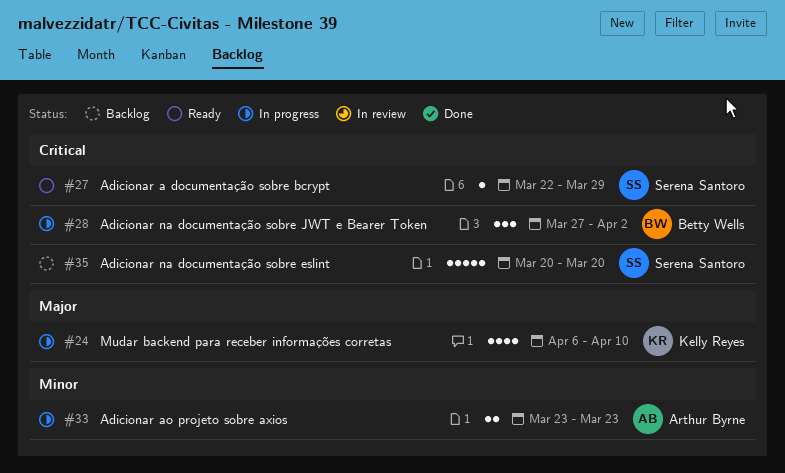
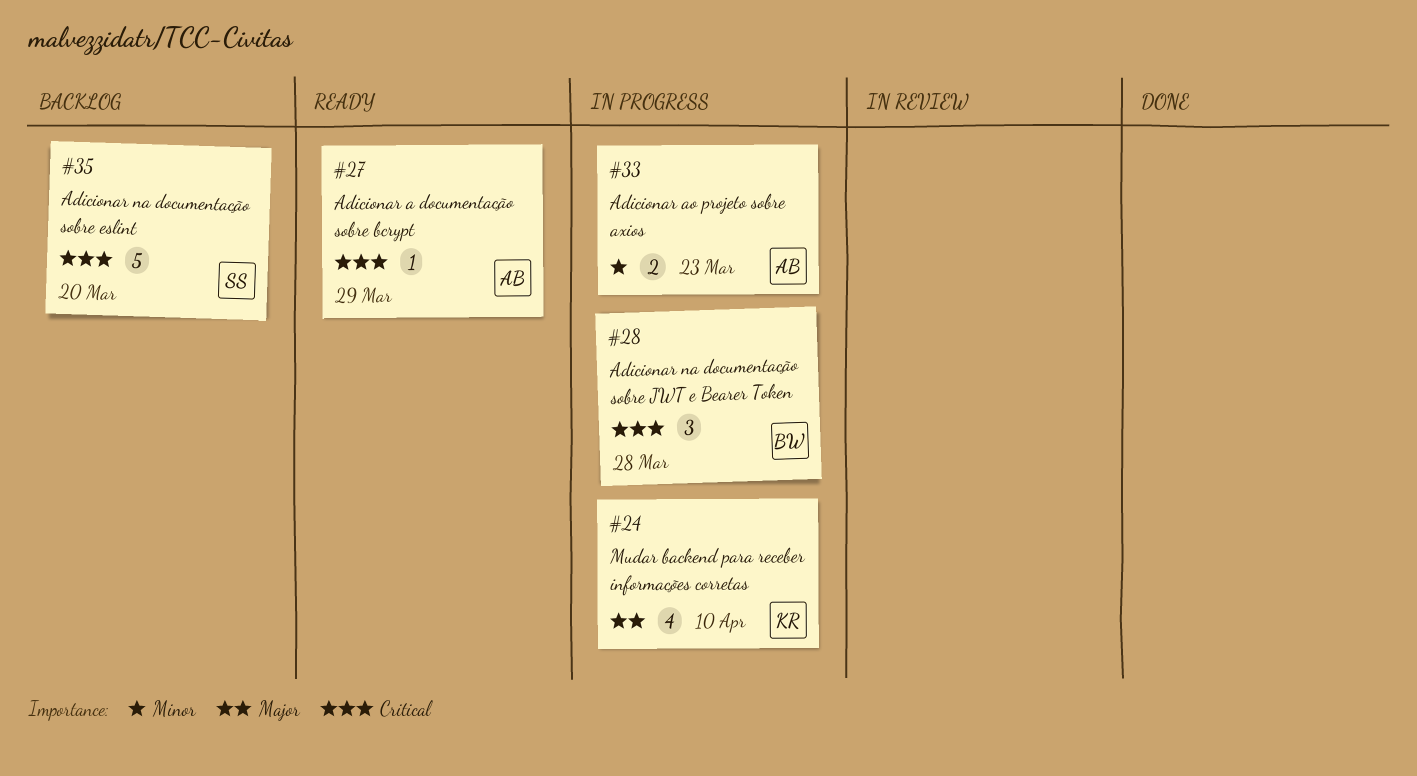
#27, owner: Serena Santoro -> Arthur Byrne
#28, due: Apr 2 -> Mar 28

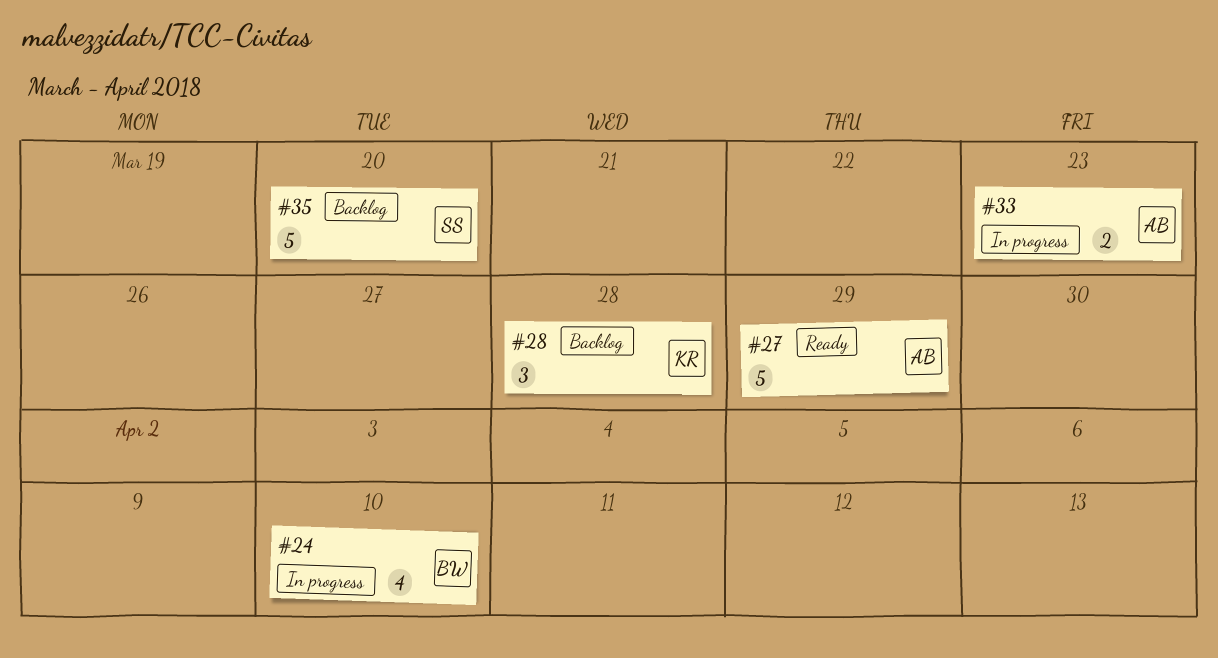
#24, owner: KR -> BW
#27, estimate: 1 -> 5
#28, status: In progress -> Backlog
#28, owner: BW -> KR

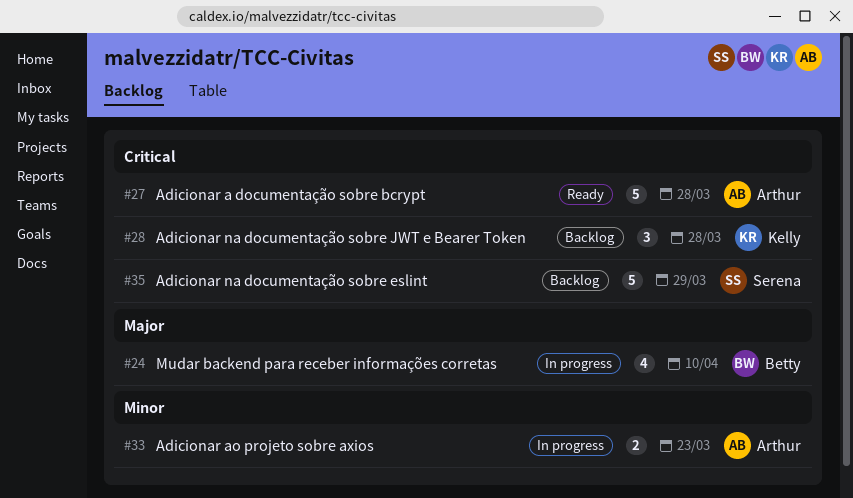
#27, due: Mar 29 -> Mar 28
#35, due: Mar 20 -> Mar 29

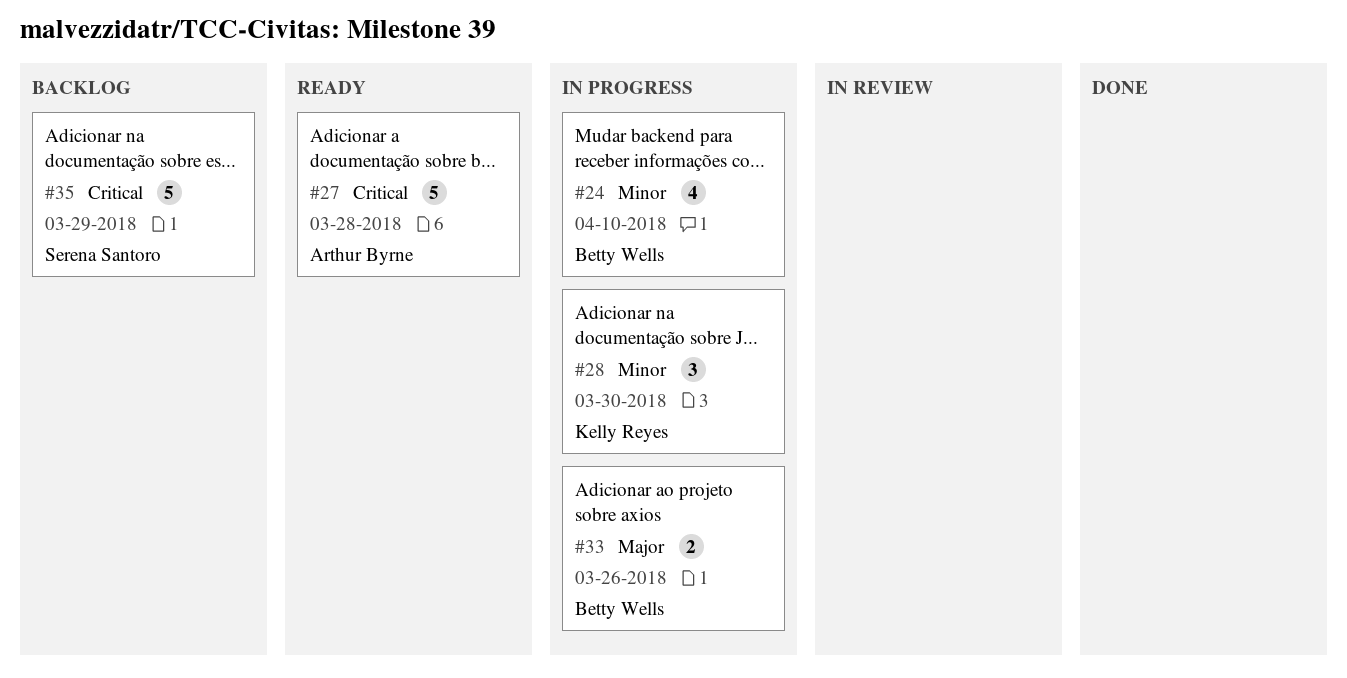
#24, priority: Major -> Minor
#28, status: Backlog -> In progress
#28, priority: Critical -> Minor
#28, due: Mar 28 -> Mar 30
#33, owner: Arthur Byrne -> Betty Wells
#33, priority: Minor -> Major
#33, due: Mar 23 -> Mar 26

